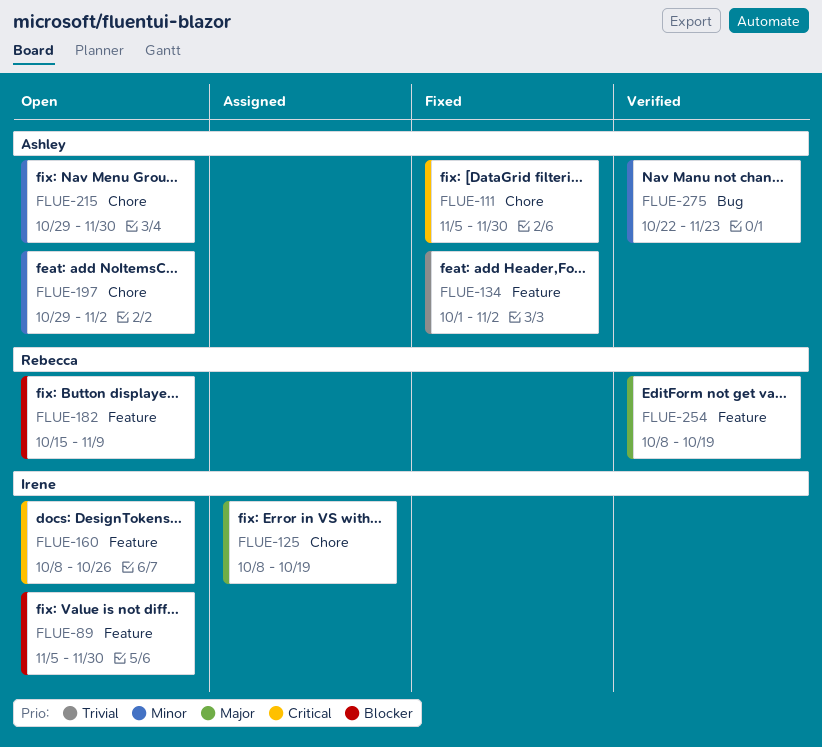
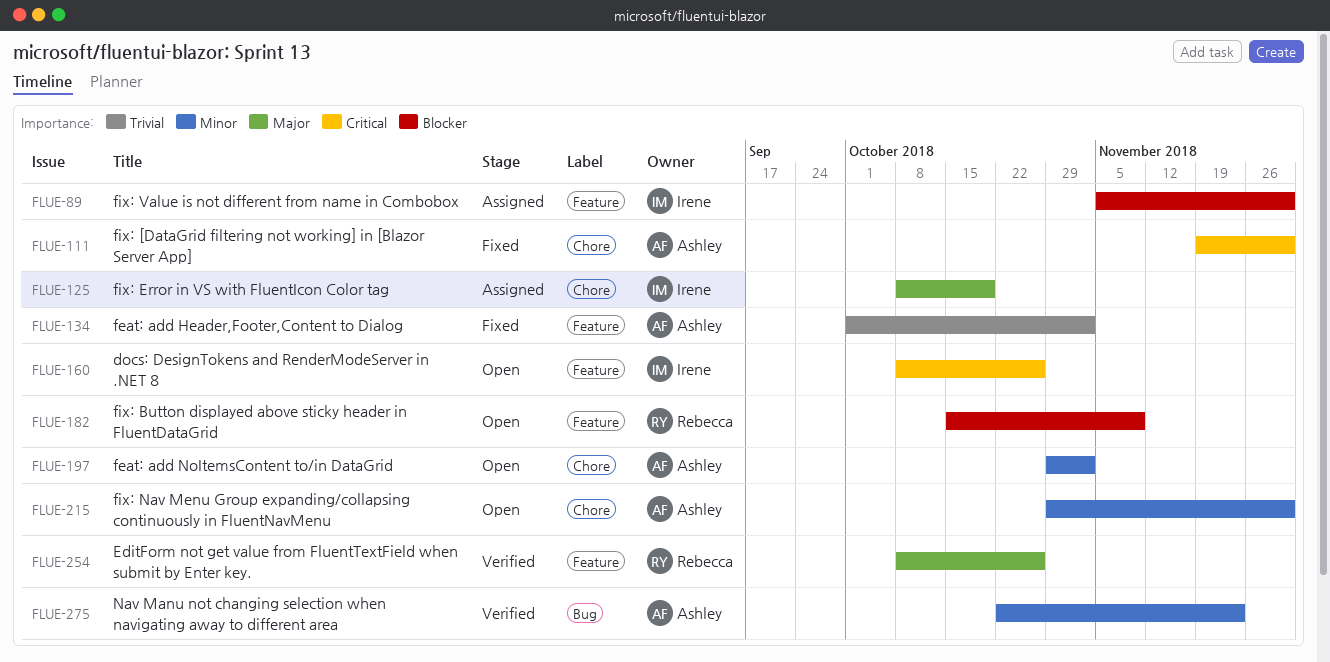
FLUE-89, status: Open -> Assigned
FLUE-111, start: Nov 5 -> Nov 19
FLUE-254, due: Oct 19 -> Oct 26

